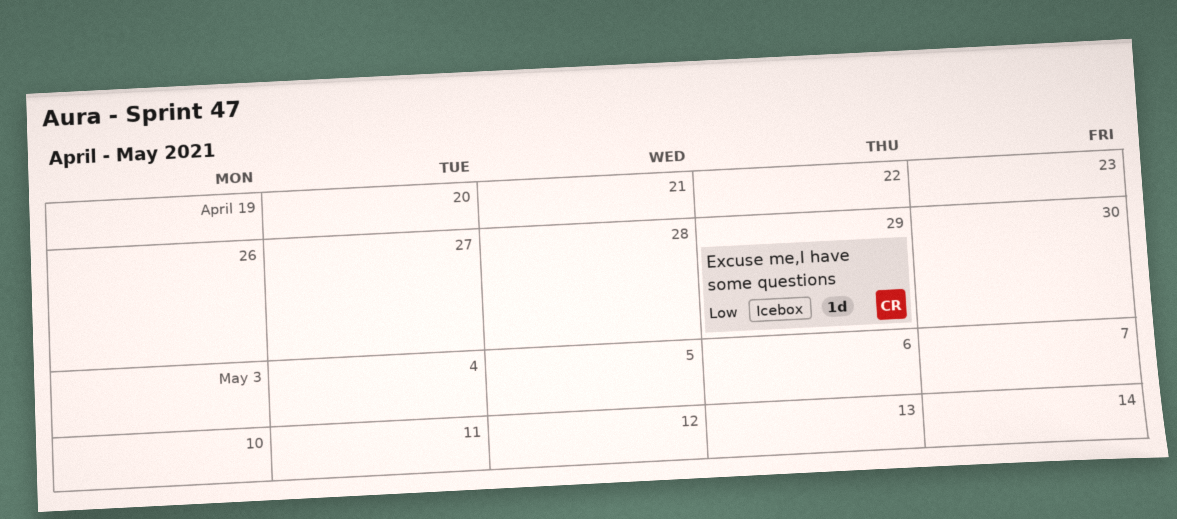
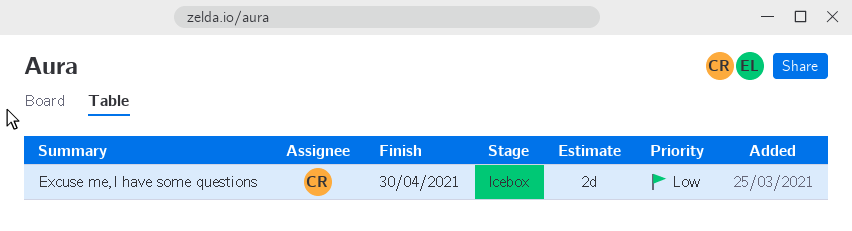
Excuse me,I have some questions, estimate: 1d -> 2d
Excuse me,I have some questions, due: Apr 29 -> Apr 30

